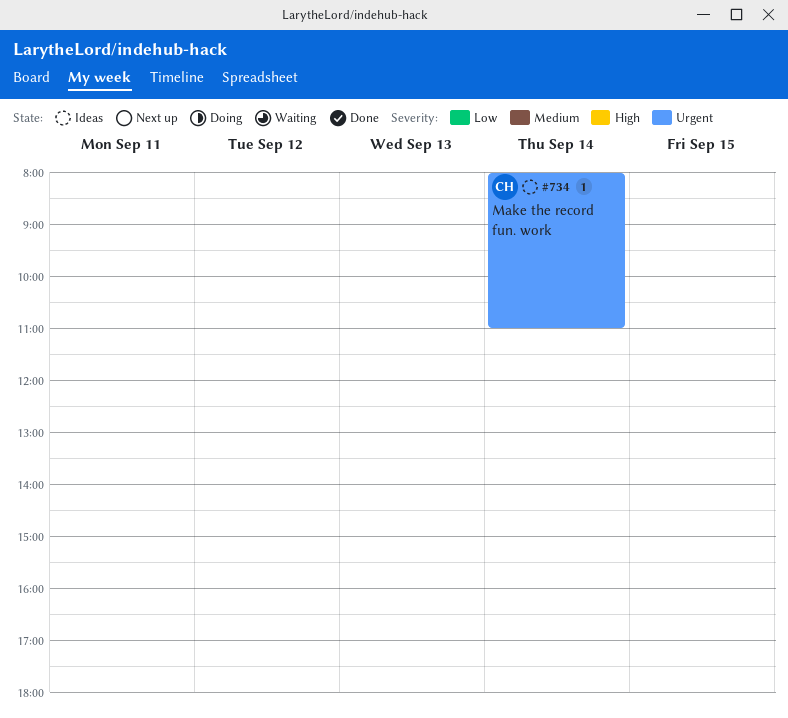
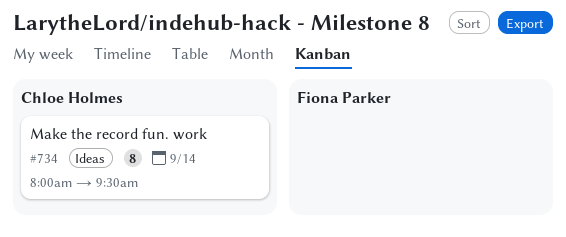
#734, estimate: 1 -> 8
#734, ends: 11:00 -> 09:30

